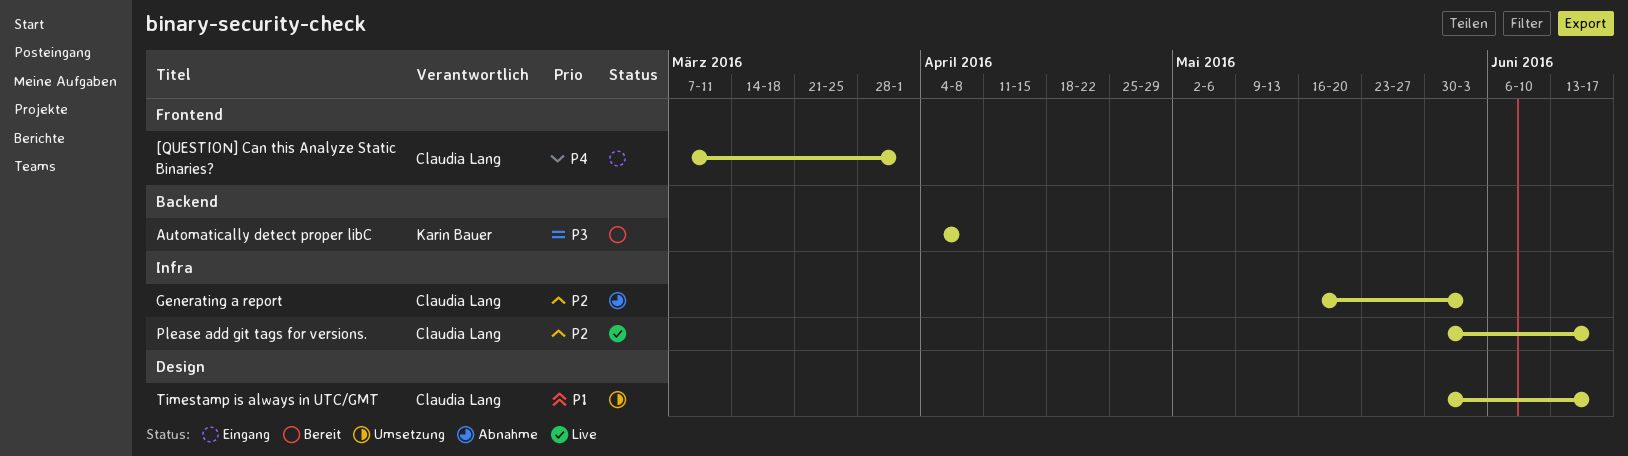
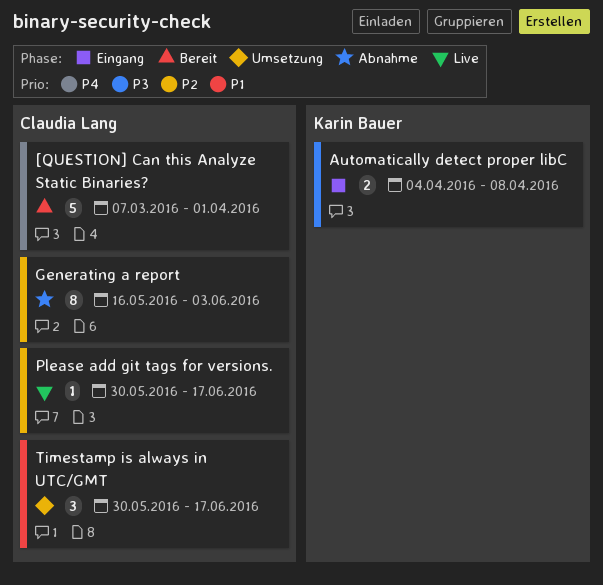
[QUESTION] Can this Analyze Static Binaries?, status: Eingang -> Bereit
Automatically detect proper libC, status: Bereit -> Eingang

